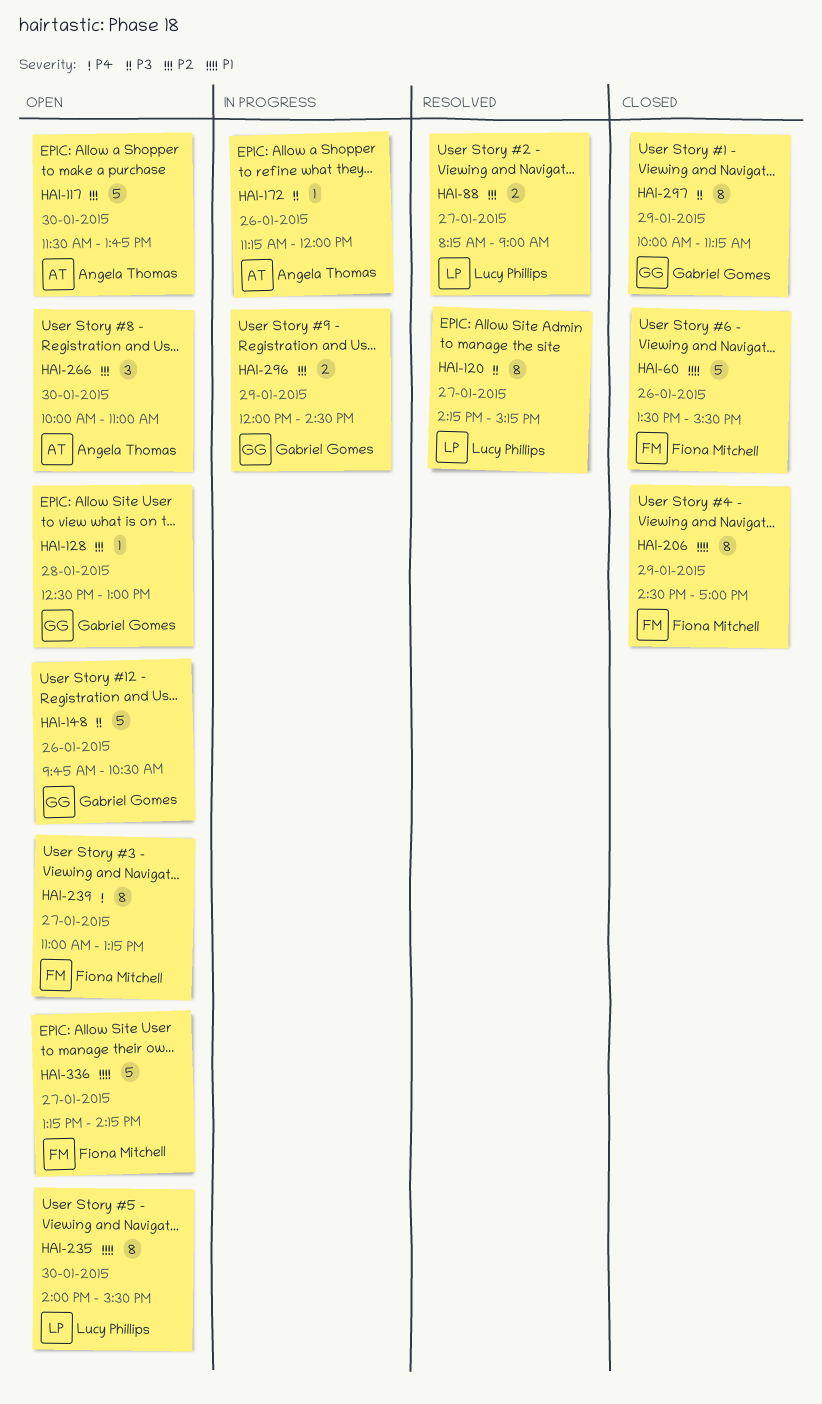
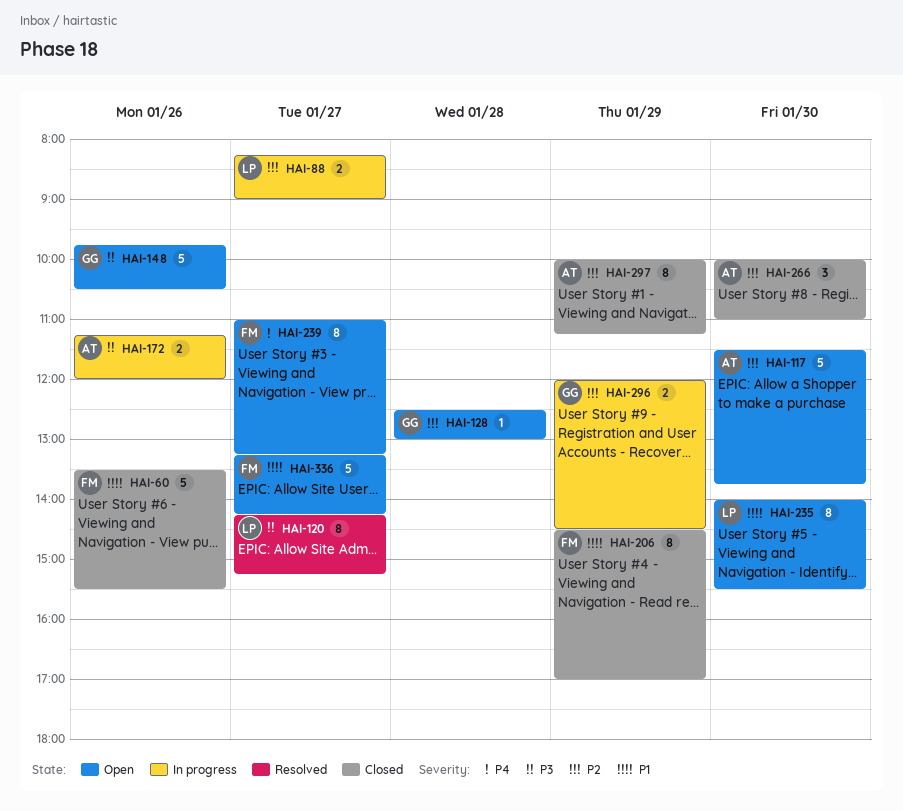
HAI-88, status: Resolved -> In progress
HAI-172, estimate: 1 -> 2
HAI-266, status: Open -> Closed
HAI-297, owner: Gabriel Gomes -> Angela Thomas
HAI-297, priority: P3 -> P2

